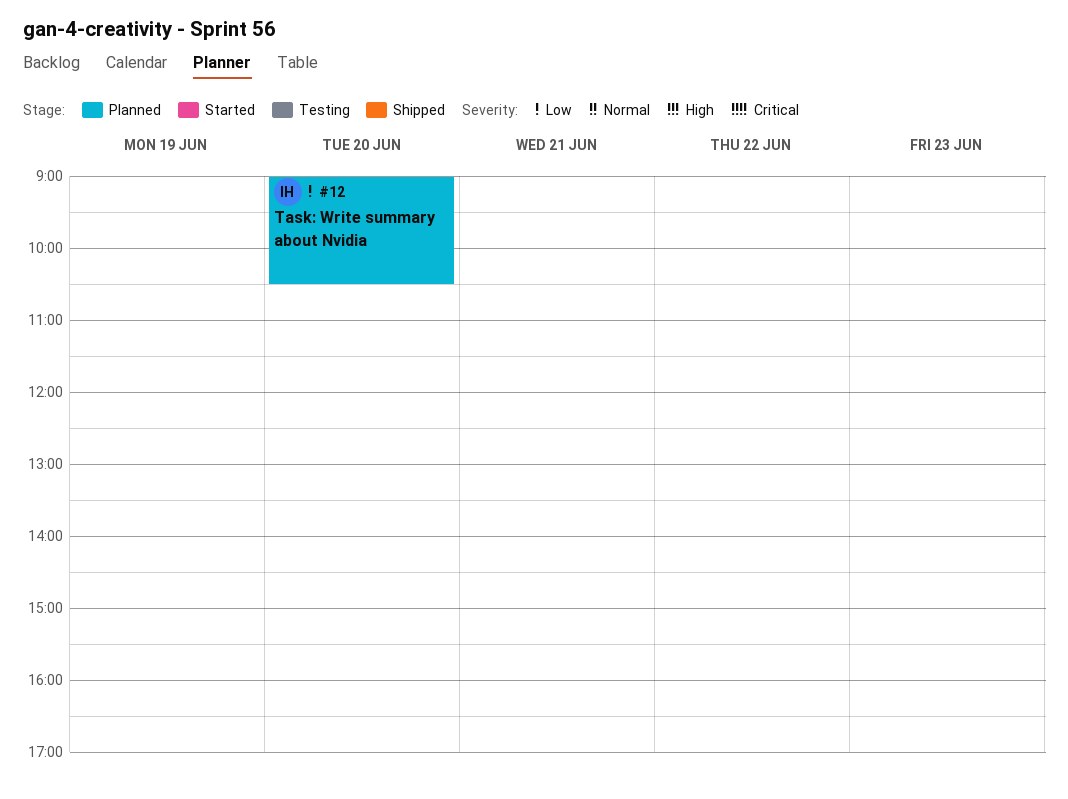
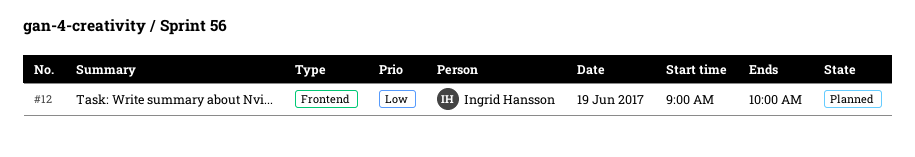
#12, day: Jun 20 -> Jun 19
#12, ends: 10:30 -> 10:00

